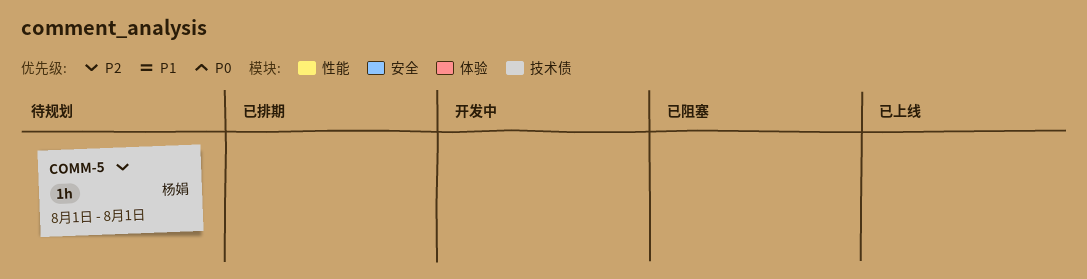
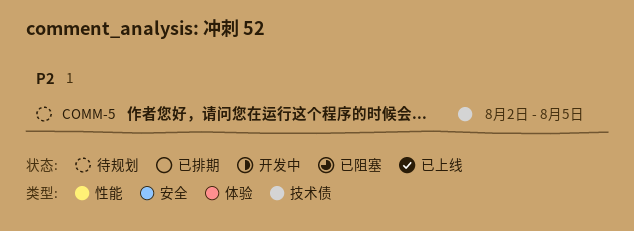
COMM-5, start: Aug 1 -> Aug 2
COMM-5, due: Aug 1 -> Aug 5

